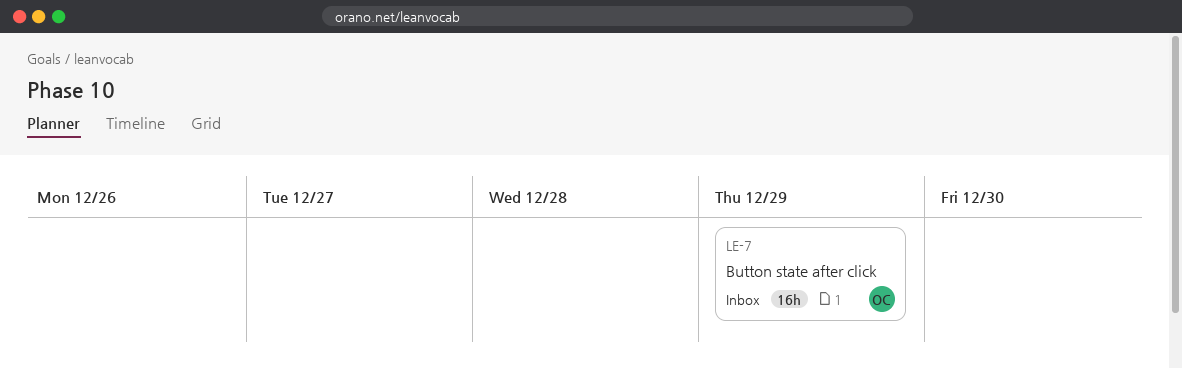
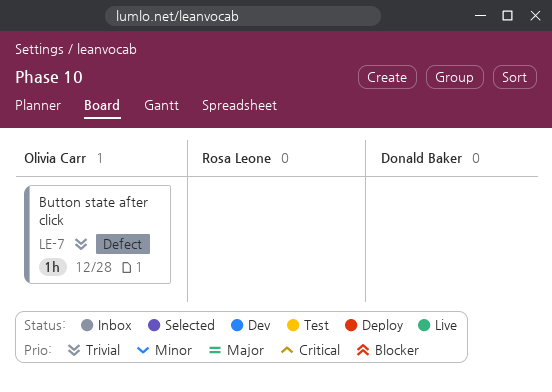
LE-7, estimate: 16h -> 1h
LE-7, due: Dec 29 -> Dec 28

